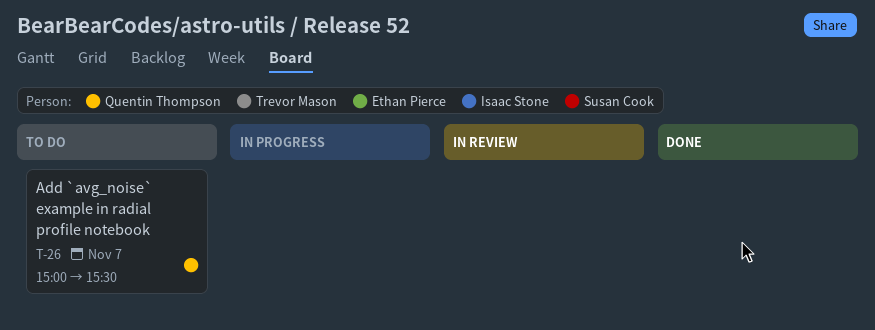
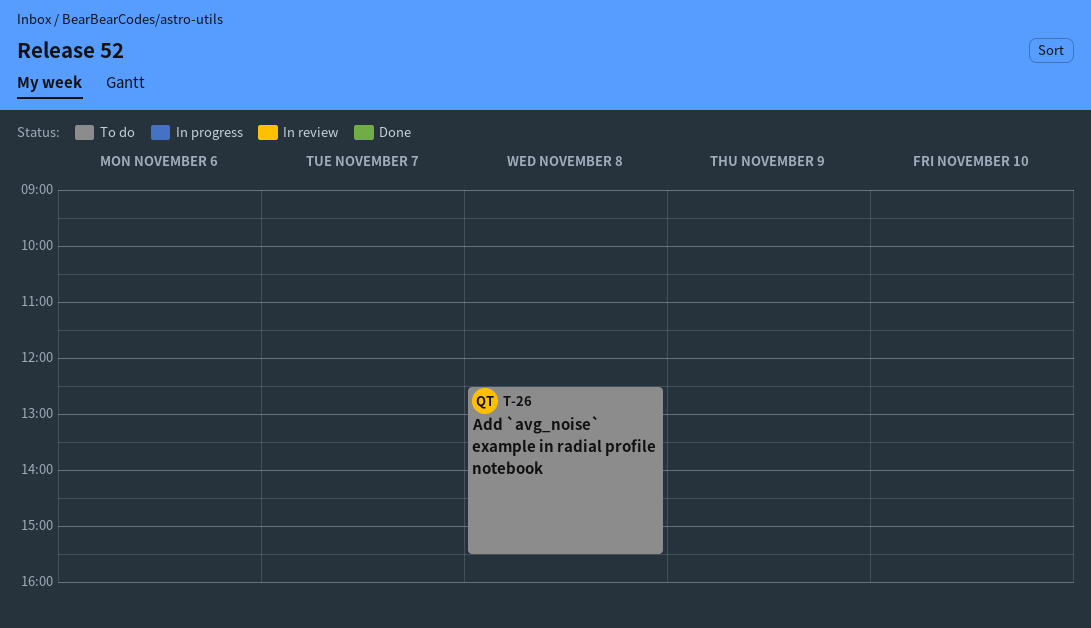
T-26, day: Nov 7 -> Nov 8
T-26, begins: 15:00 -> 12:30

